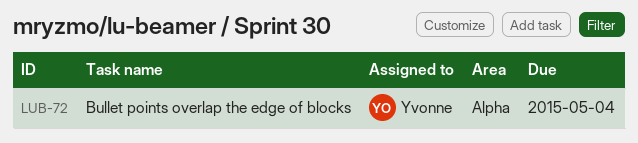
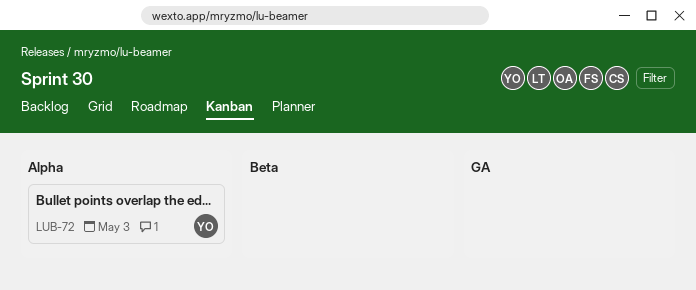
LUB-72, due: May 4 -> May 3

